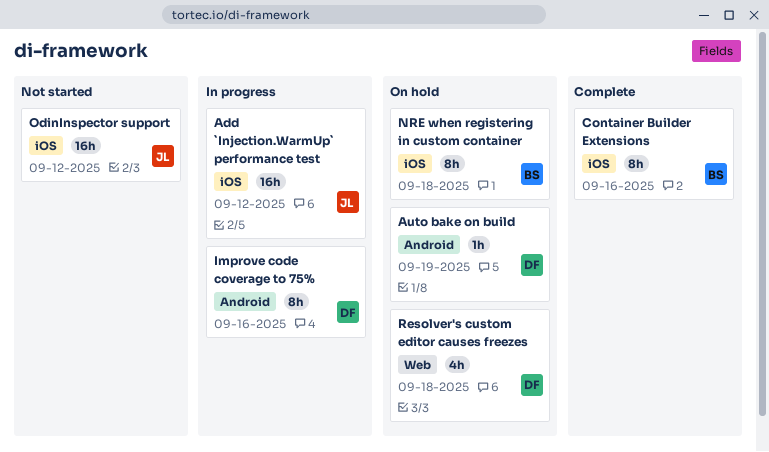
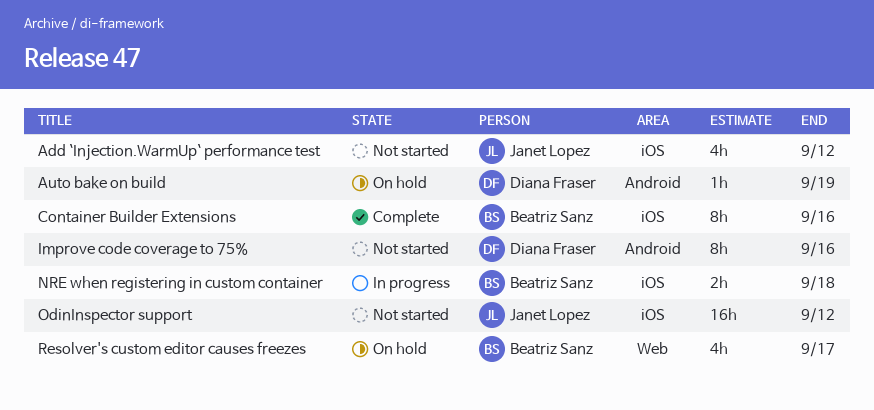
Add `Injection.WarmUp` performance test, status: In progress -> Not started
Add `Injection.WarmUp` performance test, estimate: 16h -> 4h
Improve code coverage to 75%, status: In progress -> Not started
NRE when registering in custom container, status: On hold -> In progress
NRE when registering in custom container, estimate: 8h -> 2h
Resolver's custom editor causes freezes, owner: Diana Fraser -> Beatriz Sanz
Resolver's custom editor causes freezes, due: Sep 18 -> Sep 17

